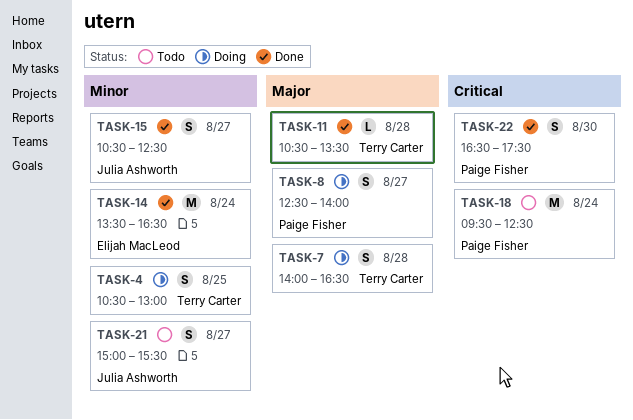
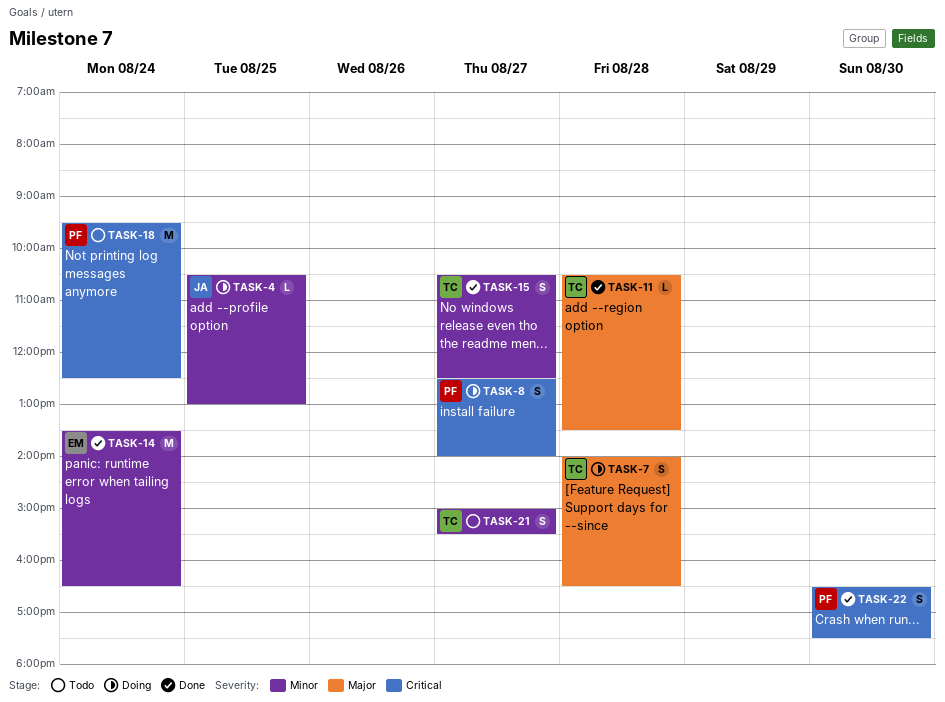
TASK-4, owner: Terry Carter -> Julia Ashworth
TASK-4, estimate: S -> L
TASK-8, priority: Major -> Critical
TASK-15, owner: Julia Ashworth -> Terry Carter
TASK-21, owner: Julia Ashworth -> Terry Carter

